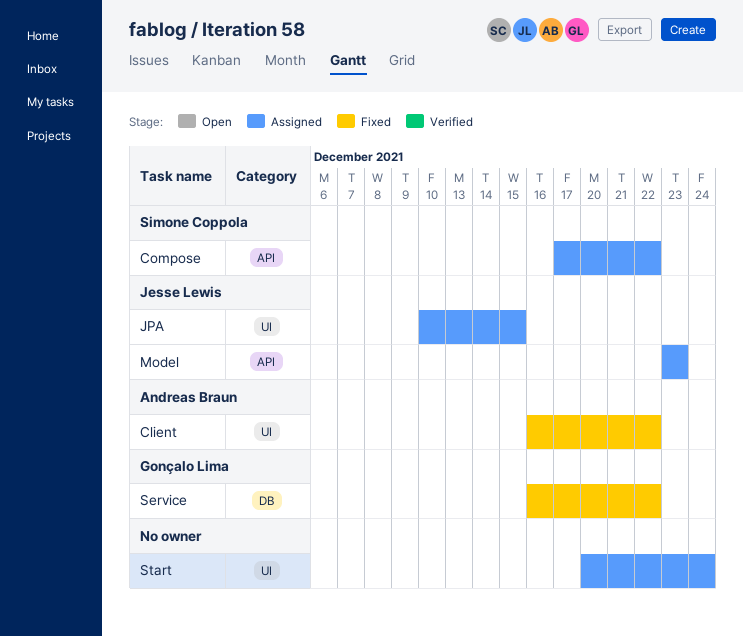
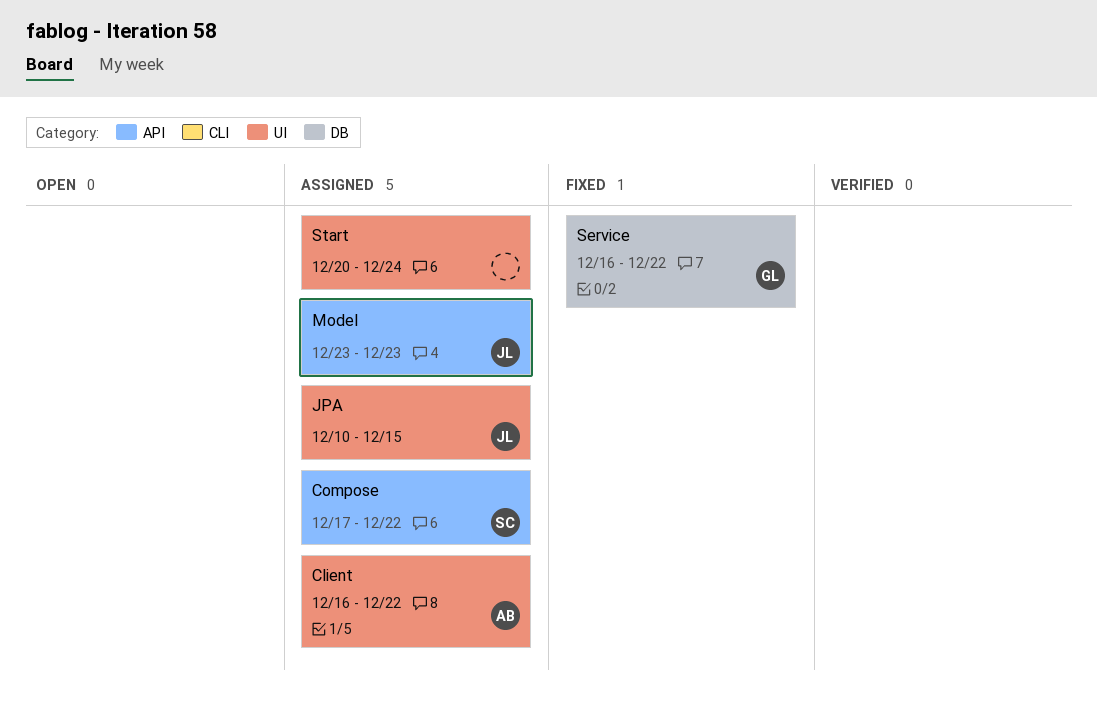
Client, status: Fixed -> Assigned

